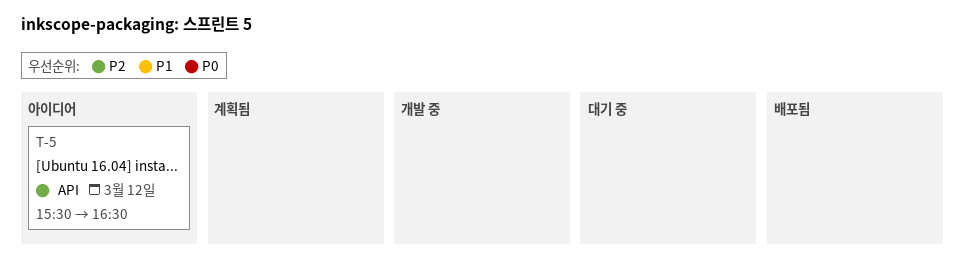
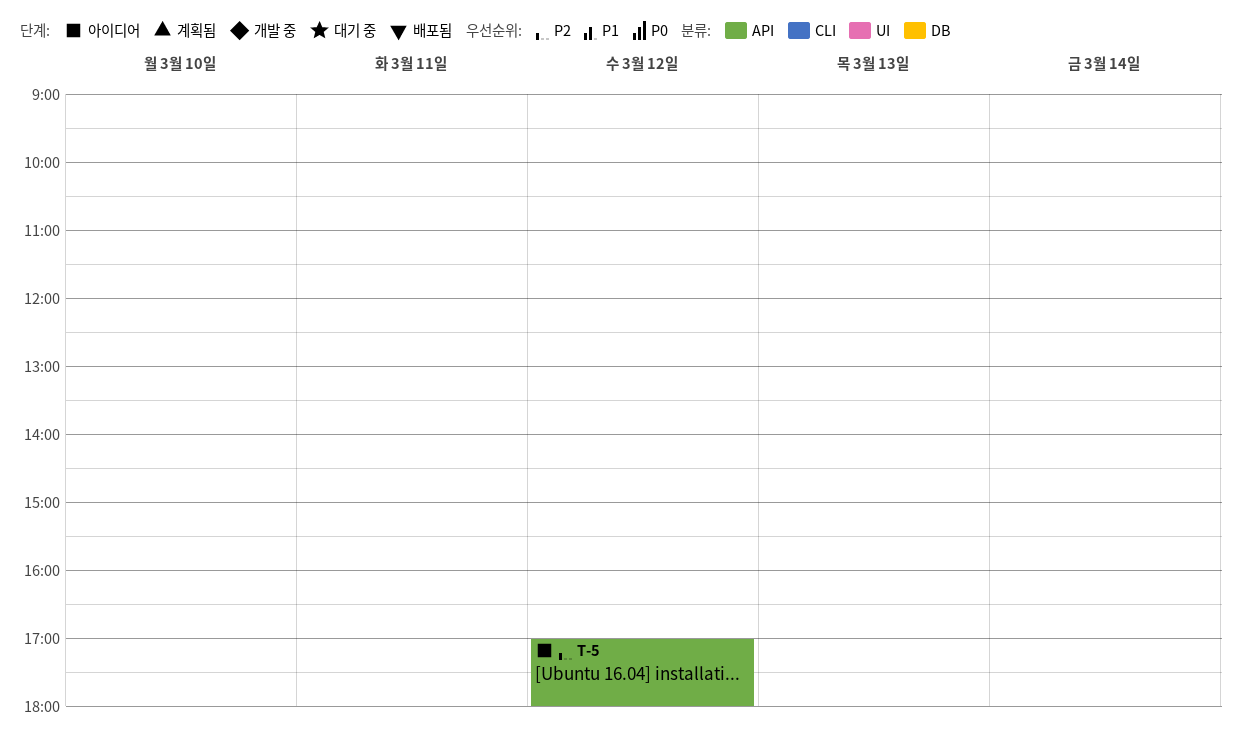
T-5, begins: 15:30 -> 17:00
T-5, ends: 16:30 -> 18:00

